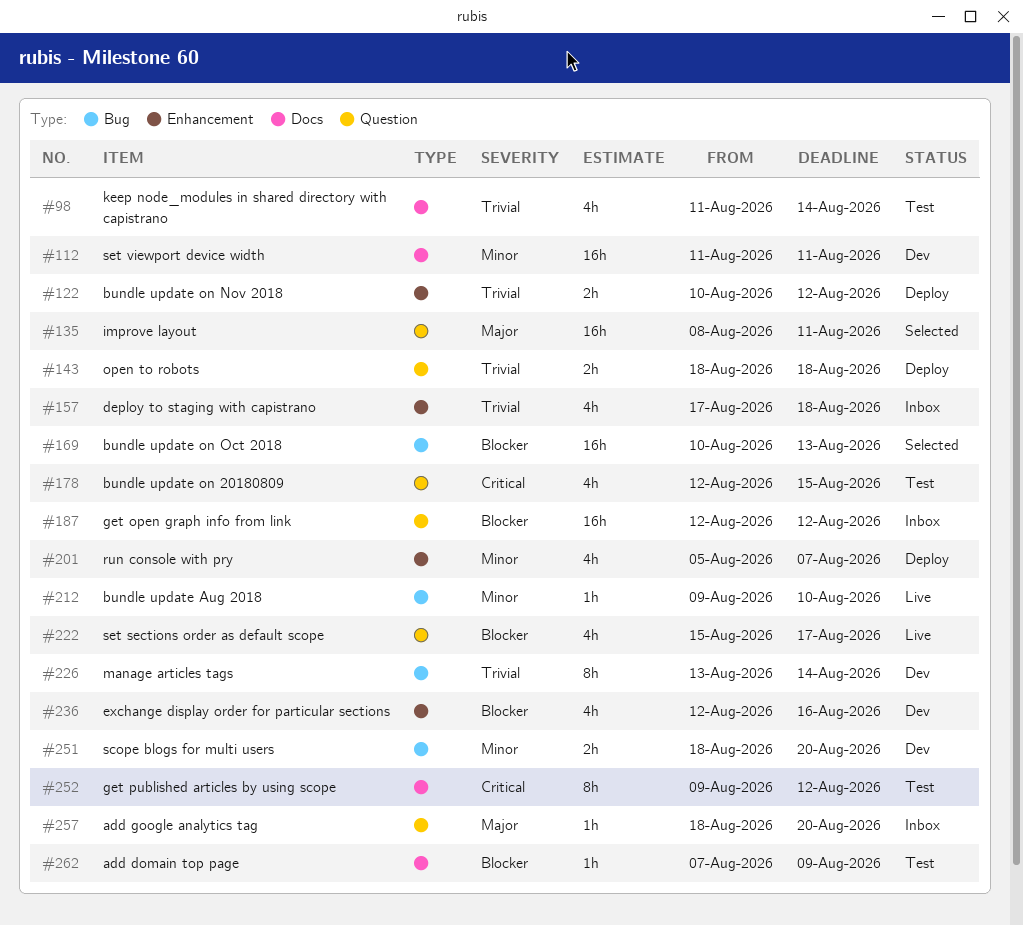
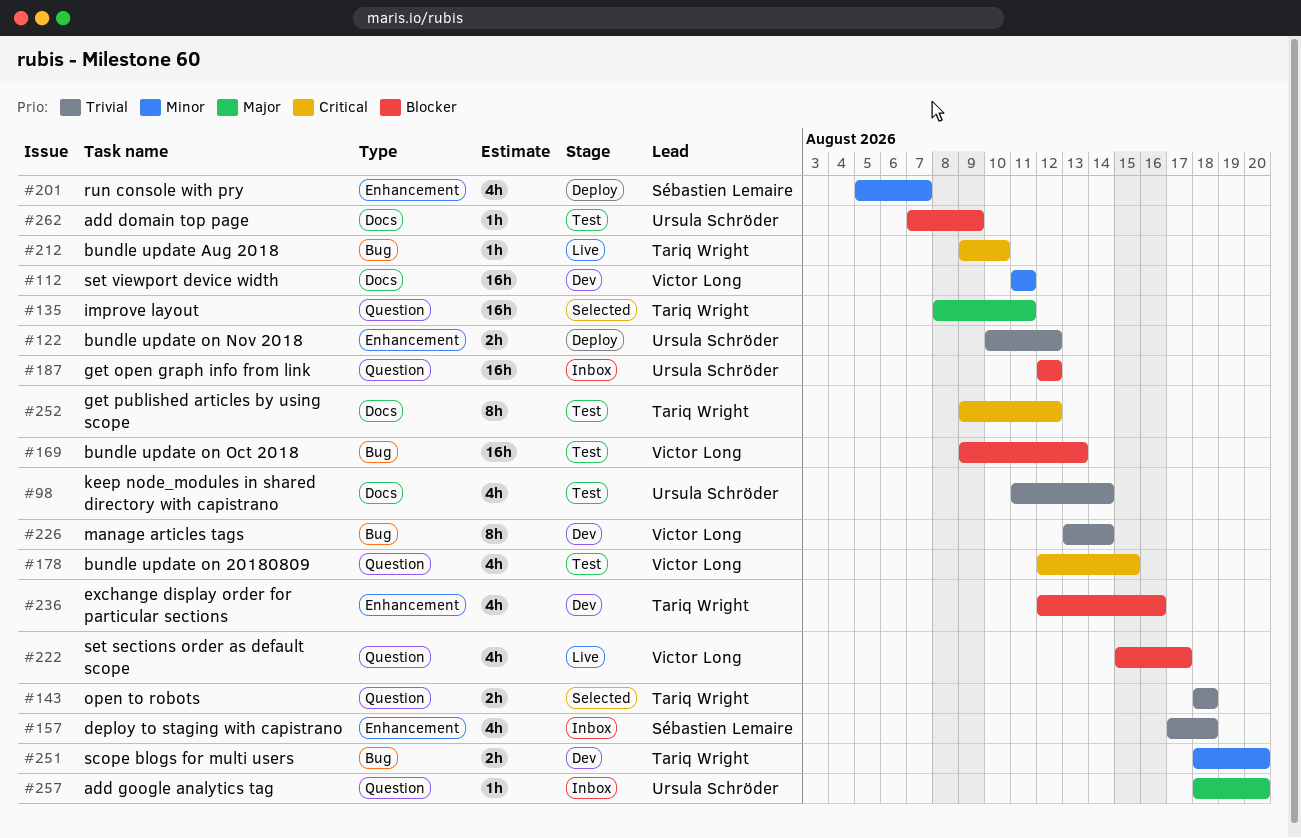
#143, status: Deploy -> Selected
#169, status: Selected -> Test
#169, start: Aug 10 -> Aug 9
#212, priority: Minor -> Critical

